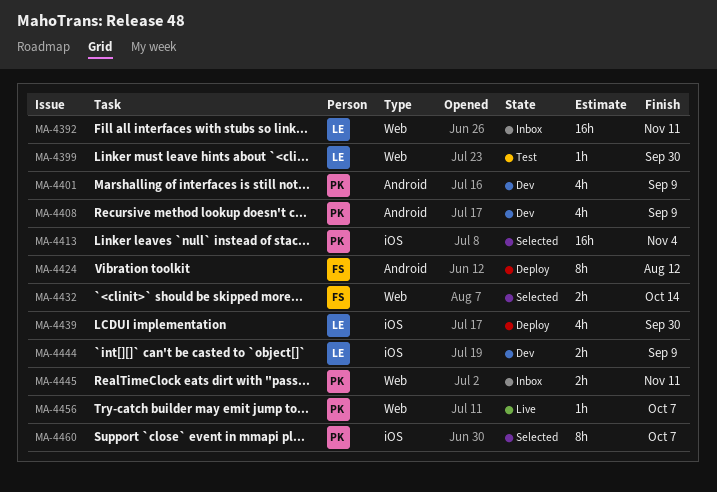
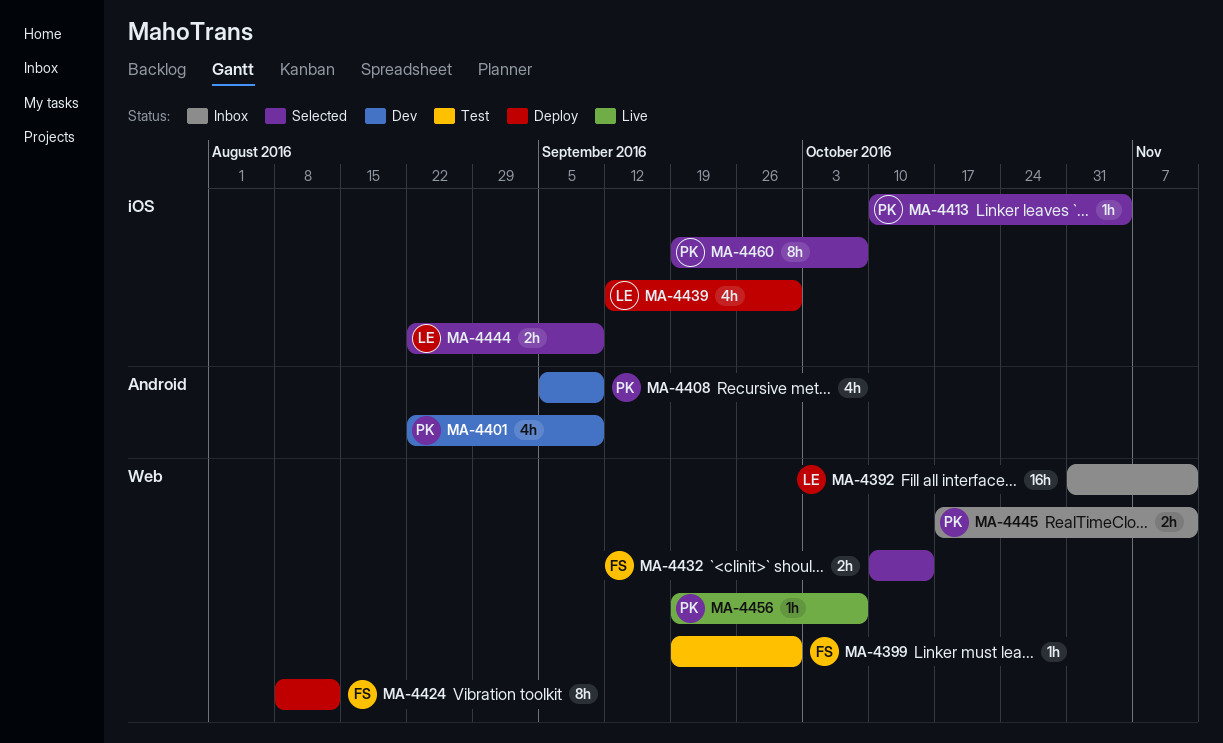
MA-4399, owner: LE -> FS
MA-4413, estimate: 16h -> 1h
MA-4424, label: Android -> Web
MA-4444, status: Dev -> Selected

